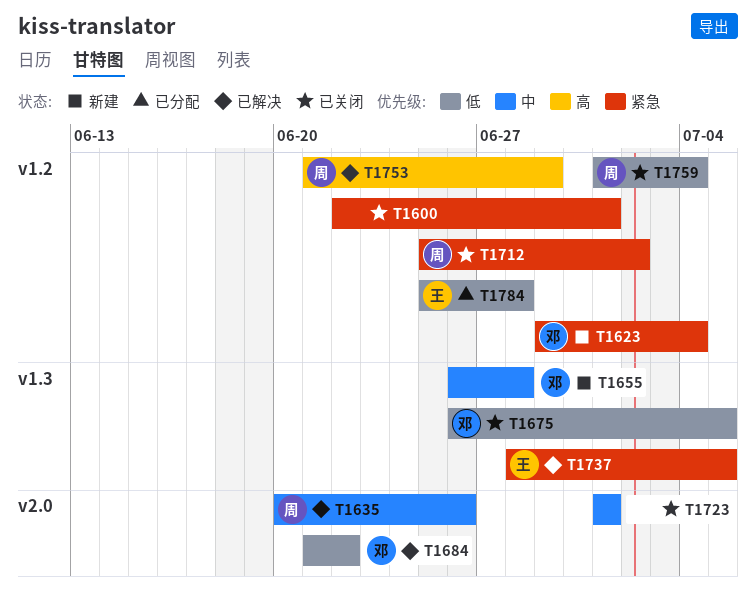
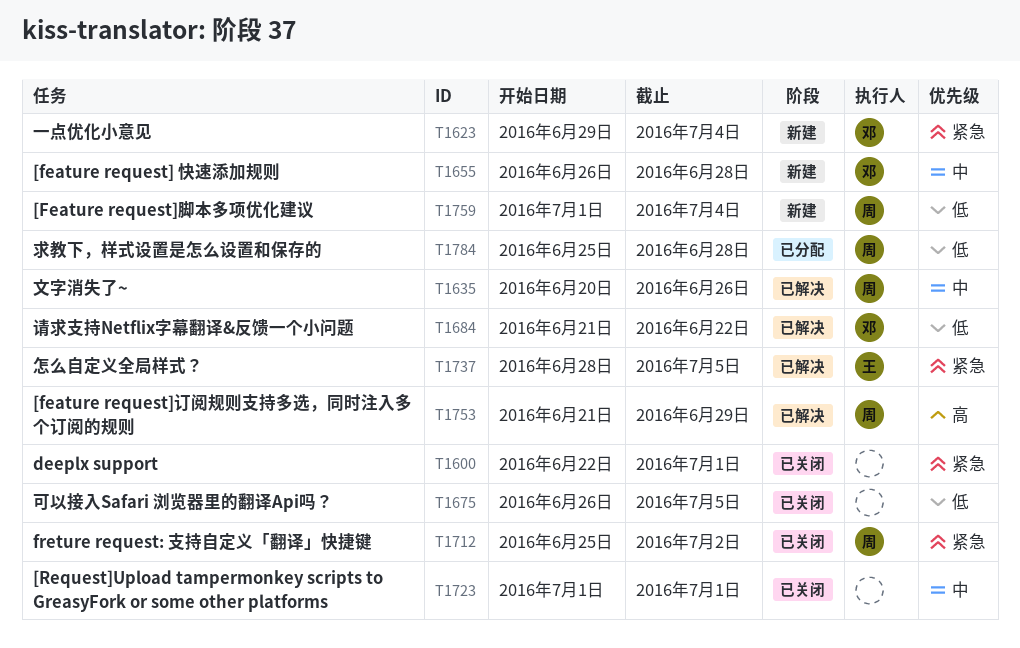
T1675, owner: 邓 -> none
T1759, status: 已关闭 -> 新建
T1784, owner: 王 -> 周

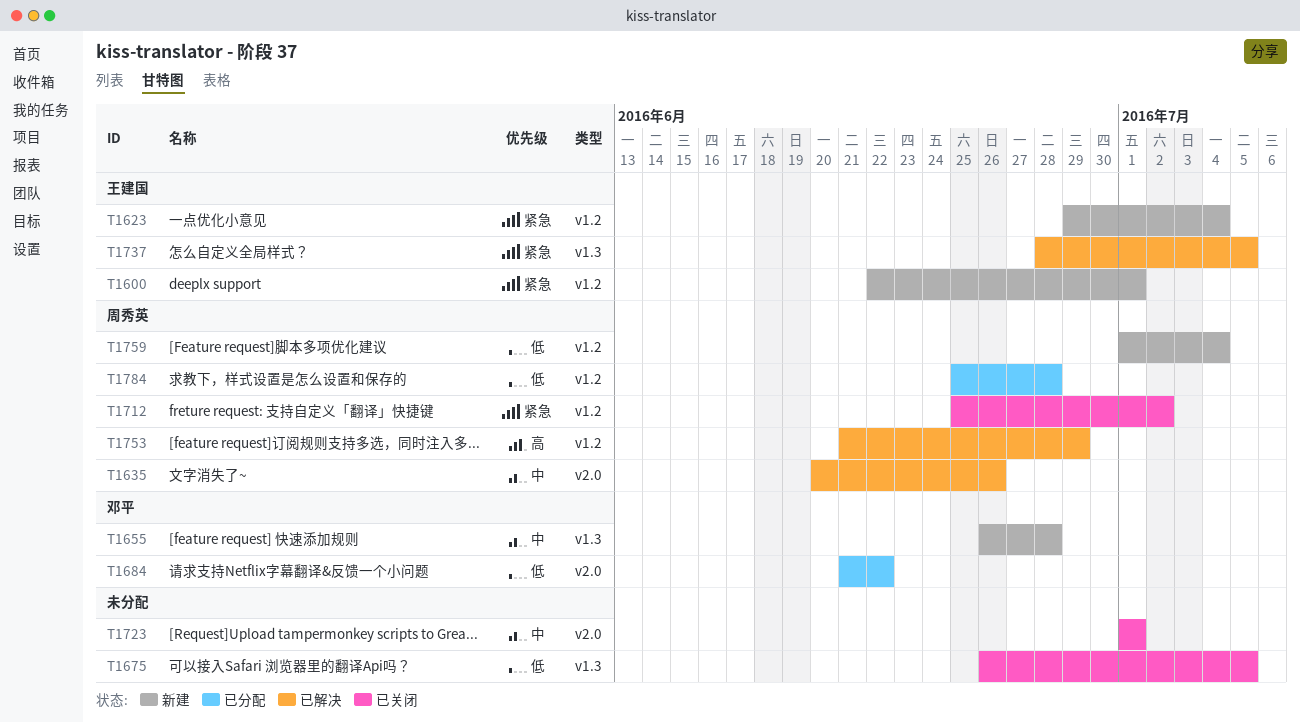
T1600, status: 已关闭 -> 新建
T1600, owner: none -> 王建国
T1623, owner: 邓平 -> 王建国
T1684, status: 已解决 -> 已分配

